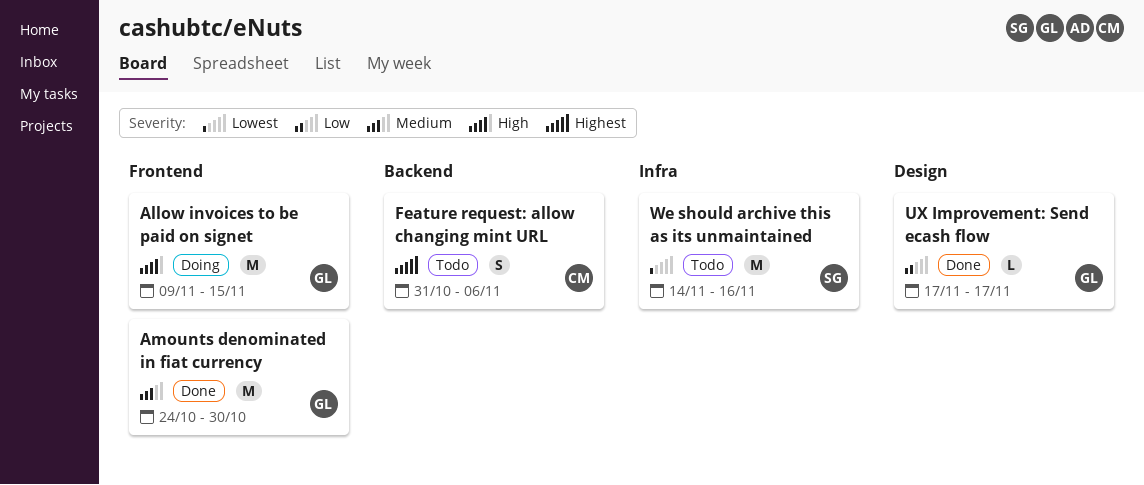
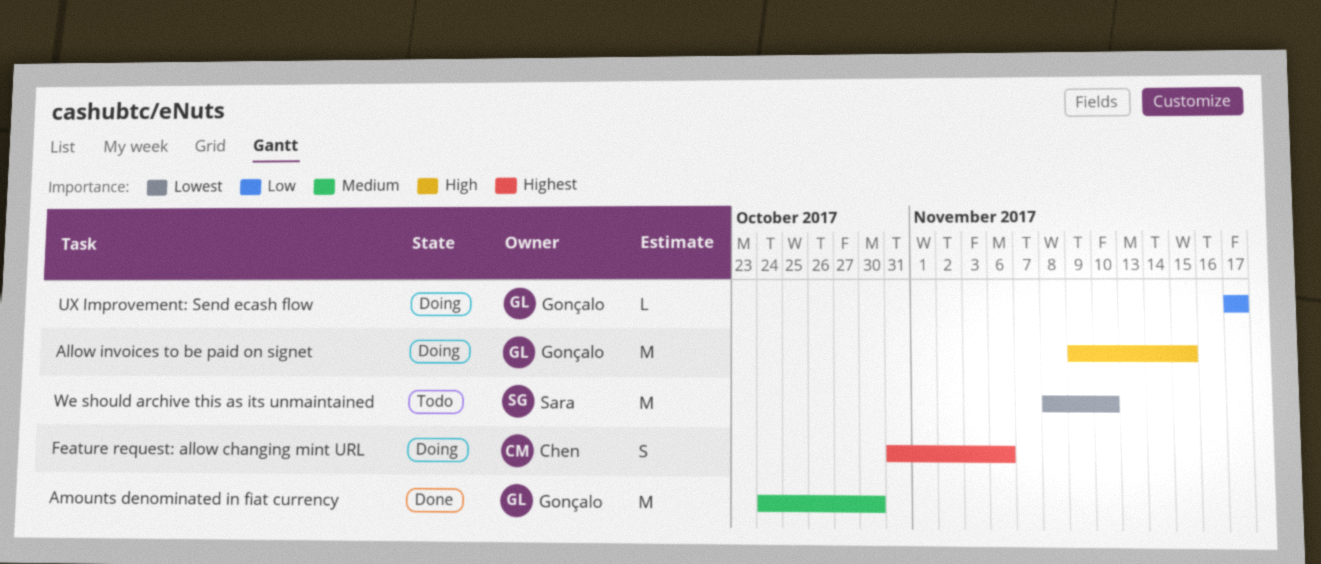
Feature request: allow changing mint URL, status: Todo -> Doing
UX Improvement: Send ecash flow, status: Done -> Doing
We should archive this as its unmaintained, start: Nov 14 -> Nov 8
We should archive this as its unmaintained, due: Nov 16 -> Nov 10

